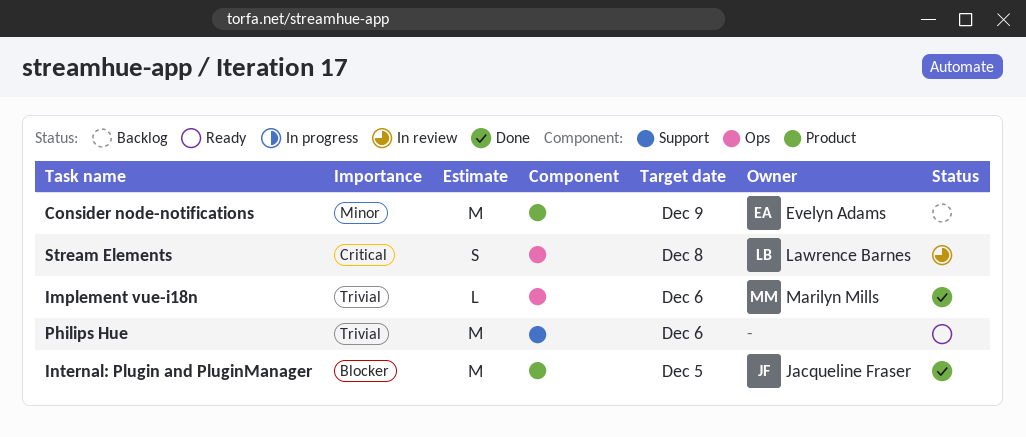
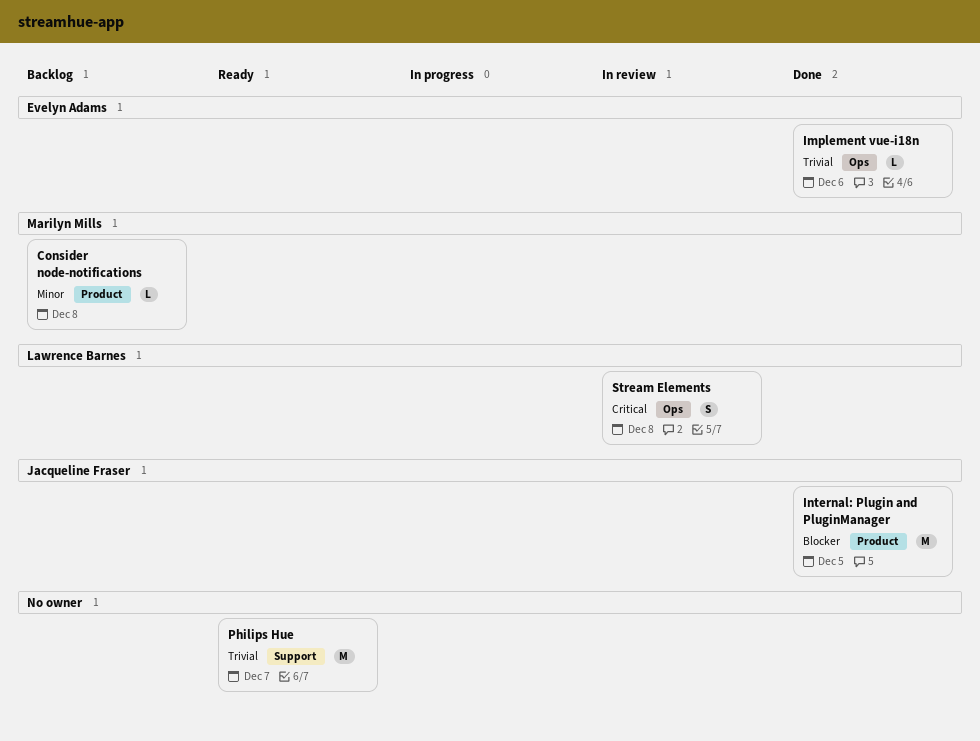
Consider node-notifications, owner: Evelyn Adams -> Marilyn Mills
Consider node-notifications, estimate: M -> L
Consider node-notifications, due: Dec 9 -> Dec 8
Implement vue-i18n, owner: Marilyn Mills -> Evelyn Adams
Philips Hue, due: Dec 6 -> Dec 7

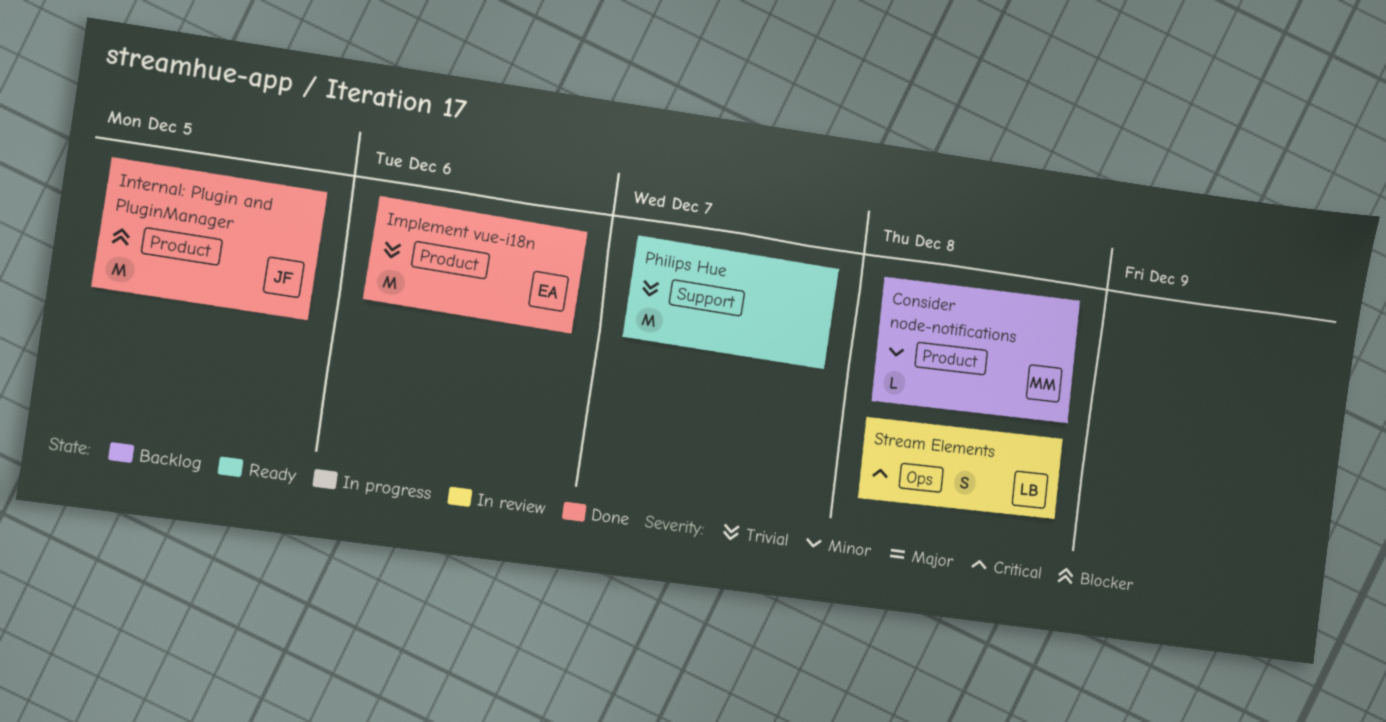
Implement vue-i18n, label: Ops -> Product
Implement vue-i18n, estimate: L -> M

